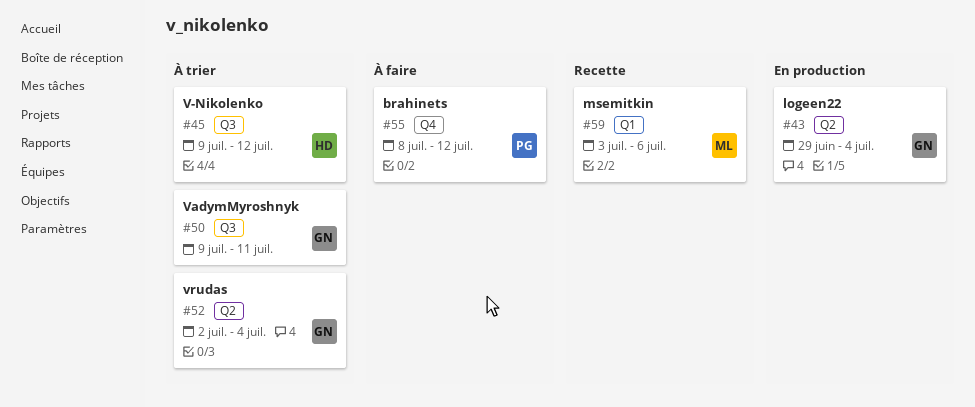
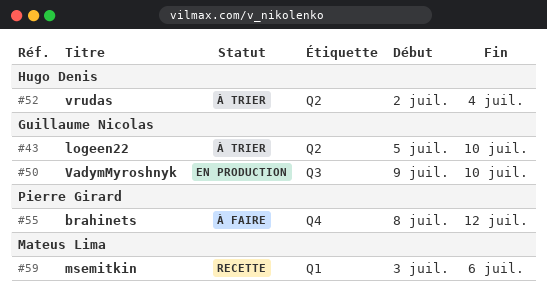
#43, status: En production -> À trier
#43, start: Jun 29 -> Jul 5
#43, due: Jul 4 -> Jul 10
#45: present -> none
#50, status: À trier -> En production
#50, due: Jul 11 -> Jul 10
#52, owner: Guillaume Nicolas -> Hugo Denis

